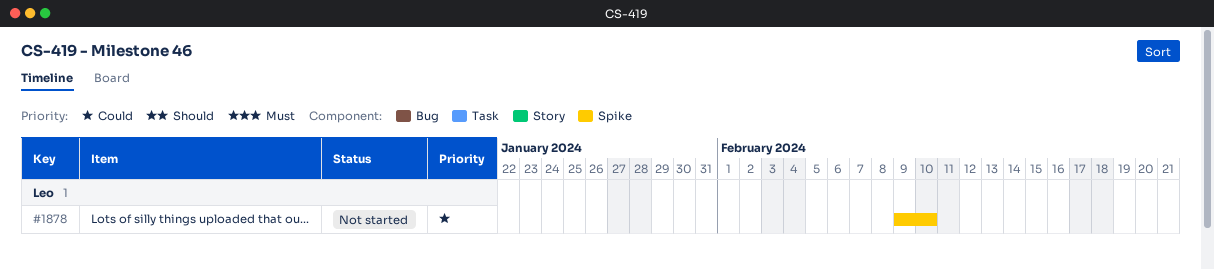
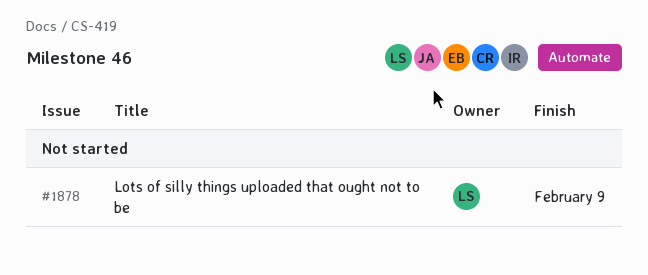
#1878, due: Feb 10 -> Feb 9

